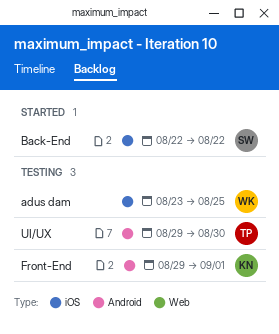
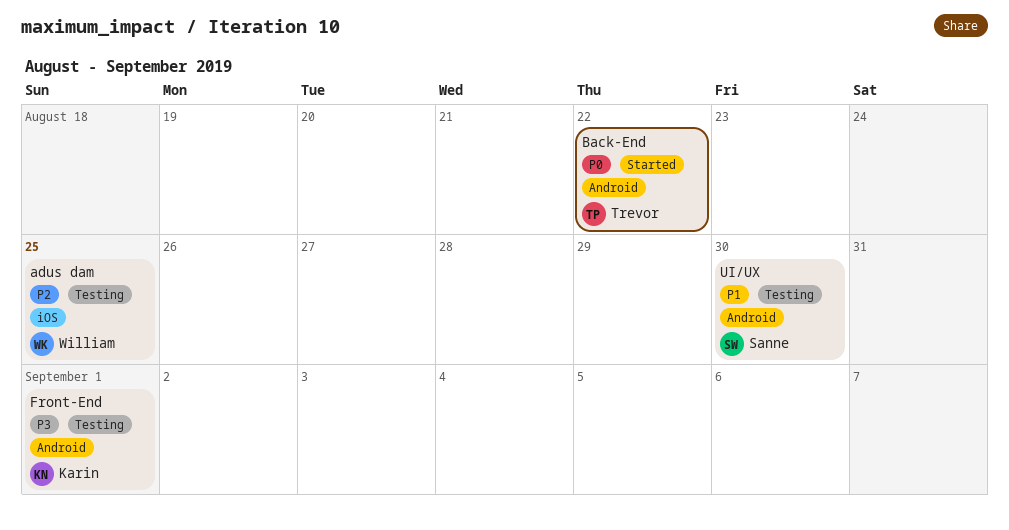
Back-End, owner: Sanne -> Trevor
Back-End, label: iOS -> Android
UI/UX, owner: Trevor -> Sanne

